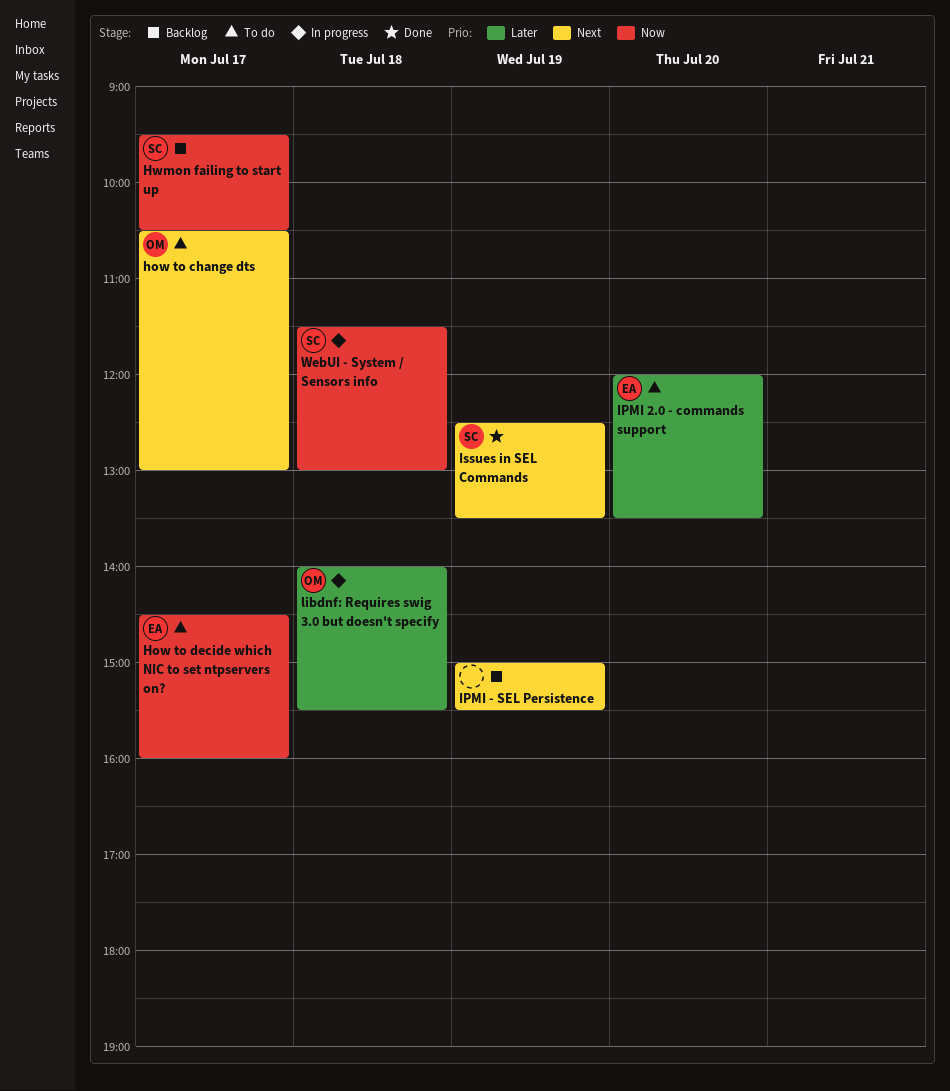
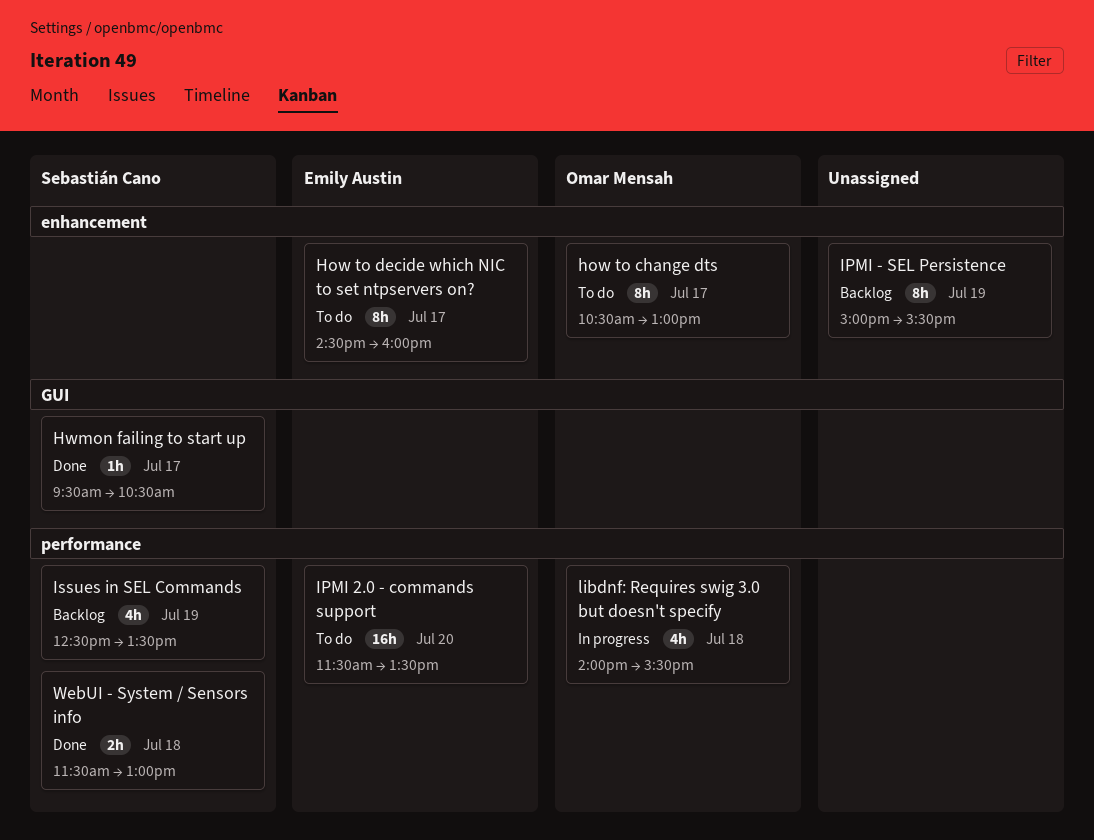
Hwmon failing to start up, status: Backlog -> Done
IPMI 2.0 - commands support, begins: 12:00 -> 11:30
Issues in SEL Commands, status: Done -> Backlog
WebUI - System / Sensors info, status: In progress -> Done

